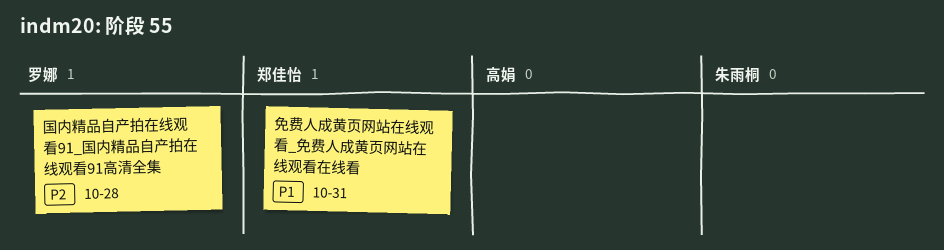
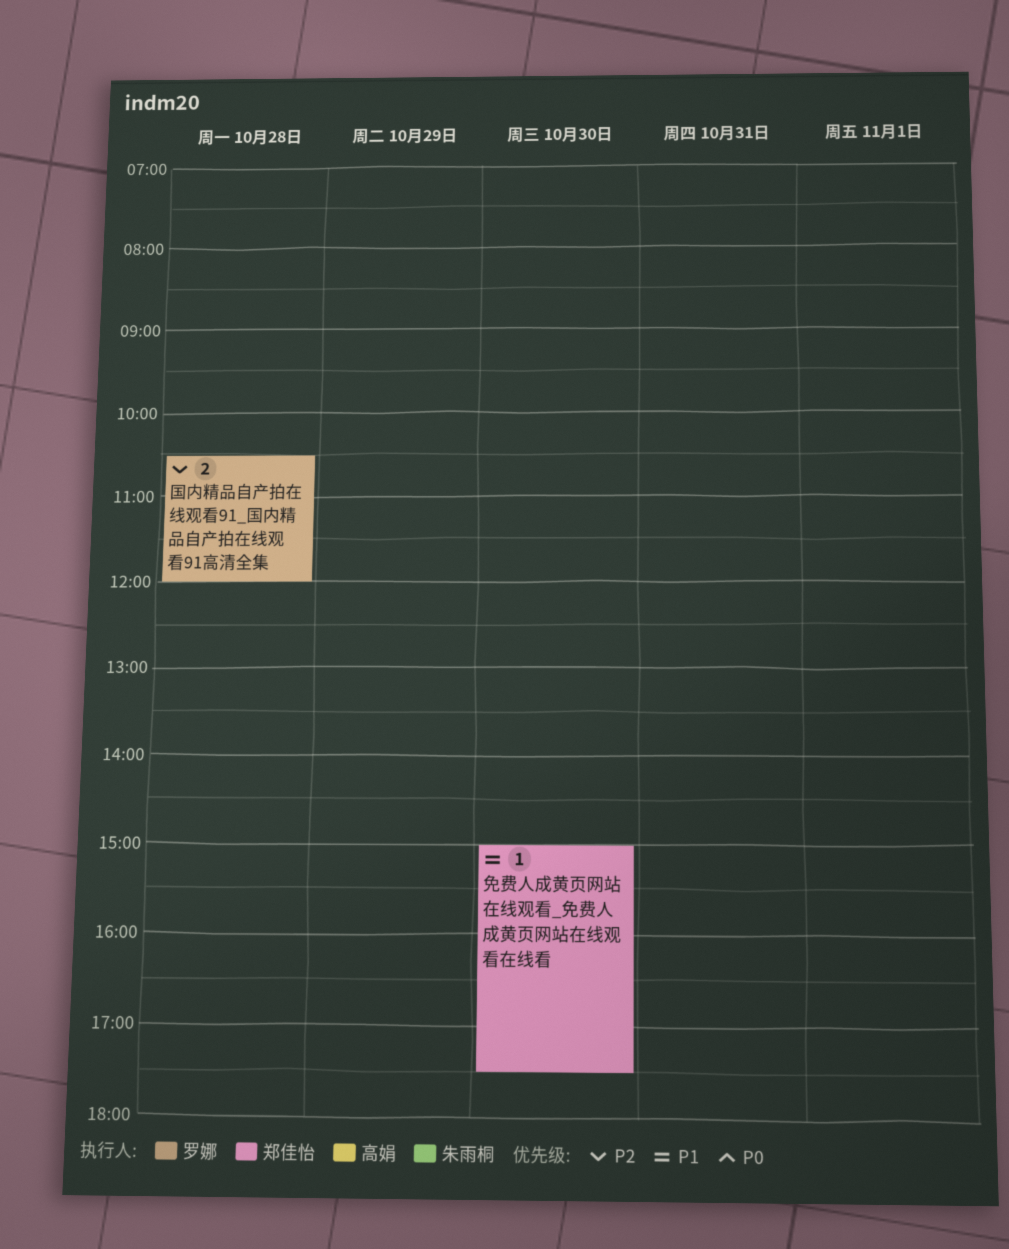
免费人成黄页网站在线观看_免费人成黄页网站在线观看在线看, day: Oct 31 -> Oct 30

